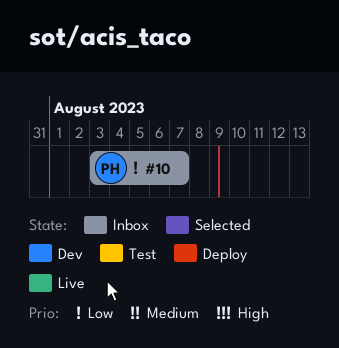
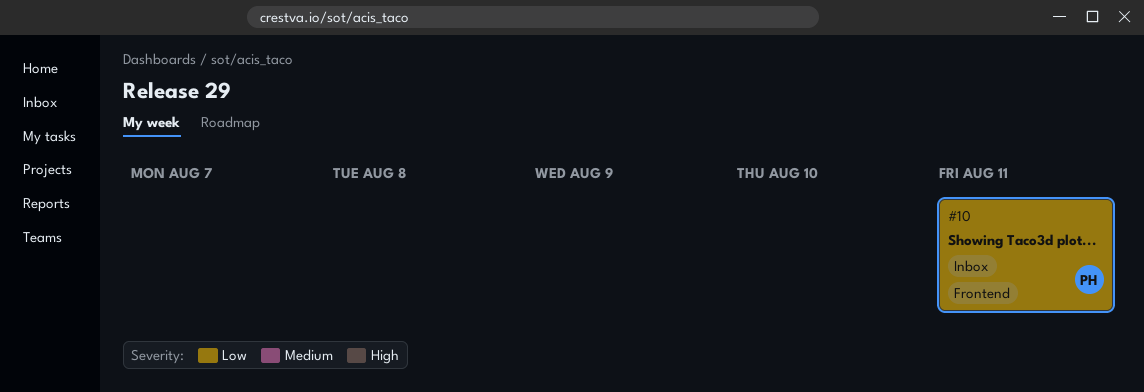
#10, due: Aug 7 -> Aug 11

